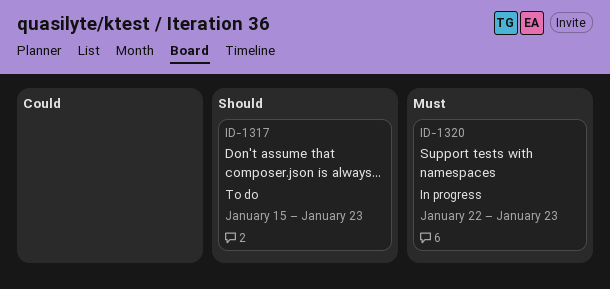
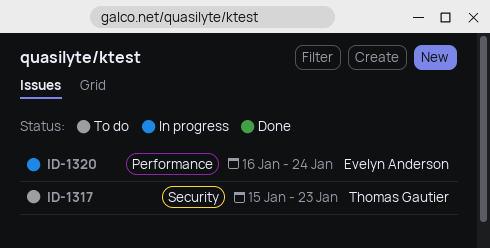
ID-1320, start: Jan 22 -> Jan 16
ID-1320, due: Jan 23 -> Jan 24

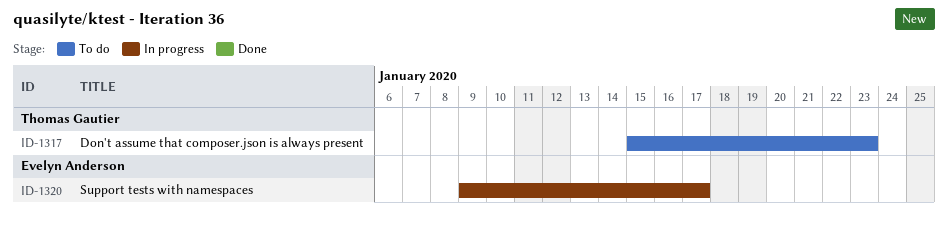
ID-1320, start: Jan 16 -> Jan 9
ID-1320, due: Jan 24 -> Jan 17

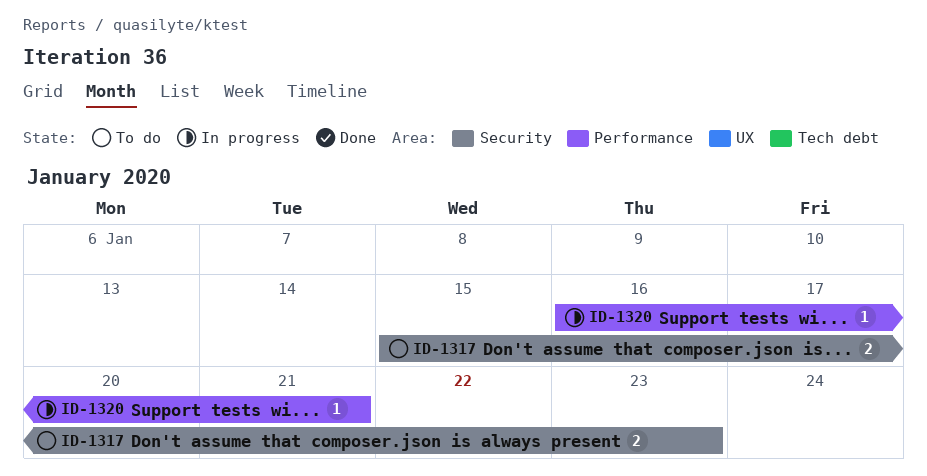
ID-1320, start: Jan 9 -> Jan 16
ID-1320, due: Jan 17 -> Jan 21

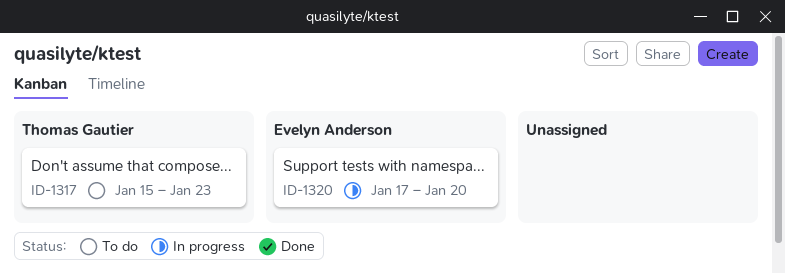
ID-1320, start: Jan 16 -> Jan 17
ID-1320, due: Jan 21 -> Jan 20

